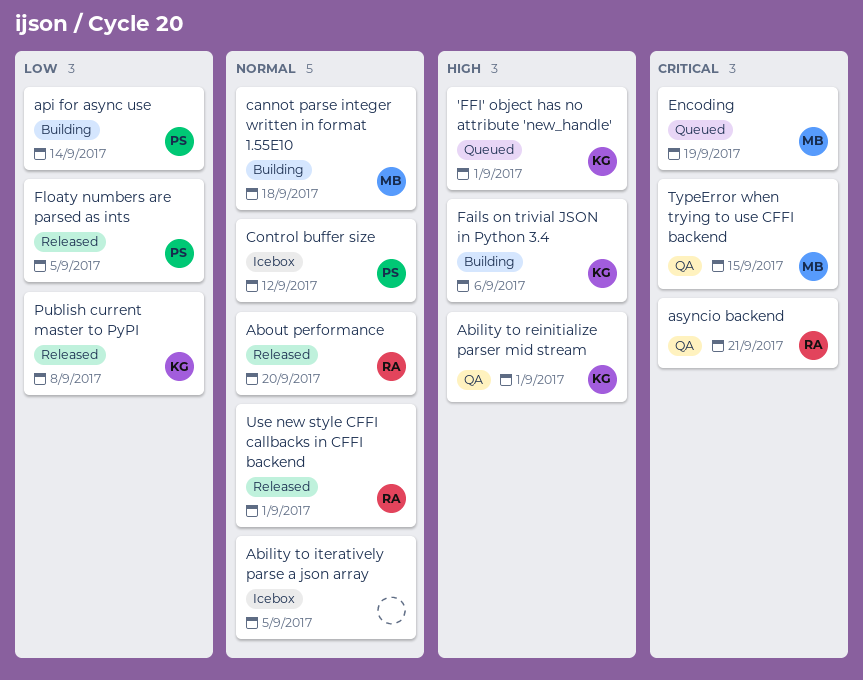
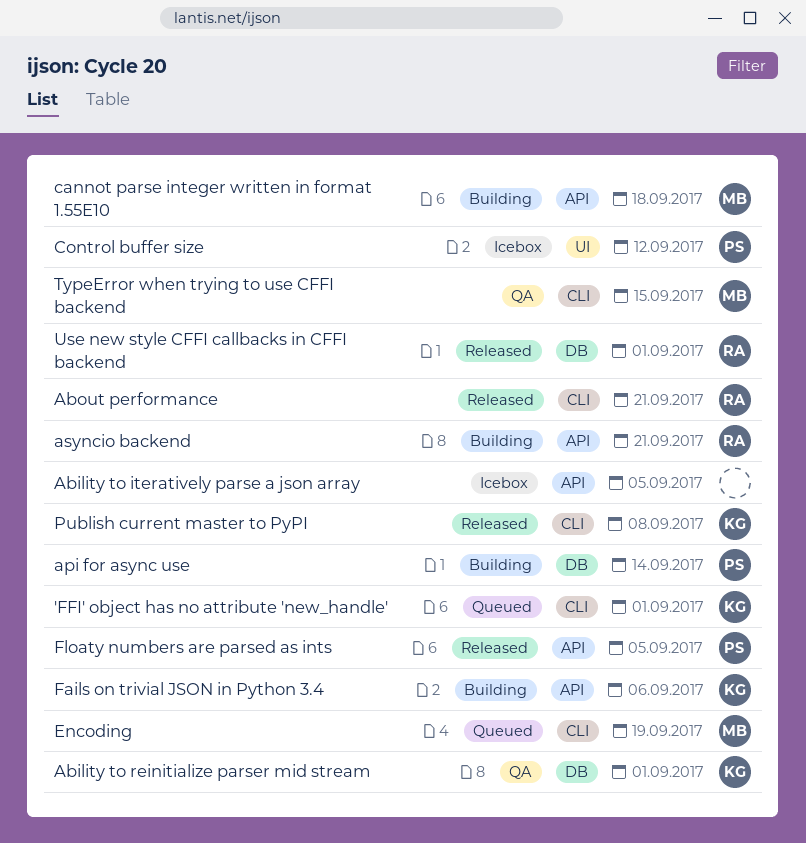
About performance, due: Sep 20 -> Sep 21
asyncio backend, status: QA -> Building

